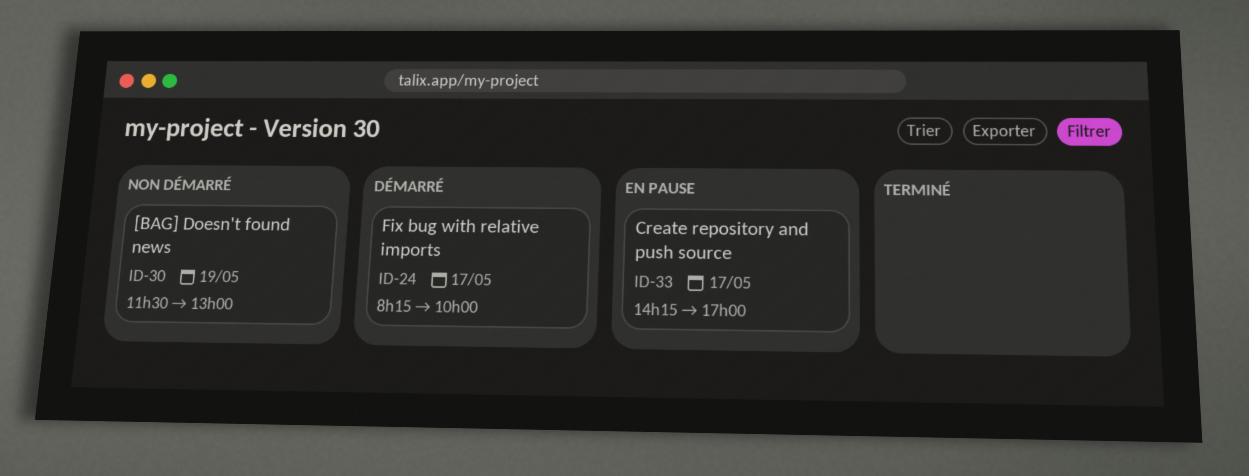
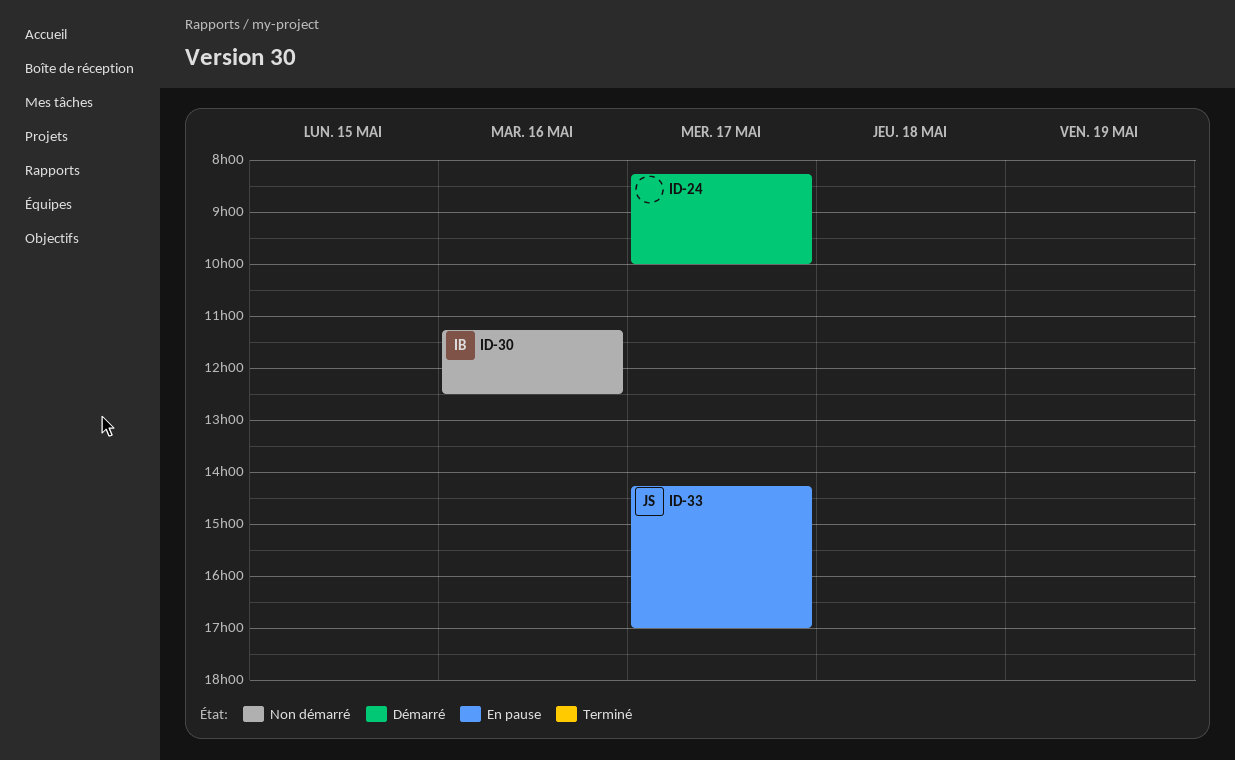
ID-30, day: May 19 -> May 16
ID-30, begins: 11:30 -> 11:15
ID-30, ends: 13:00 -> 12:30

